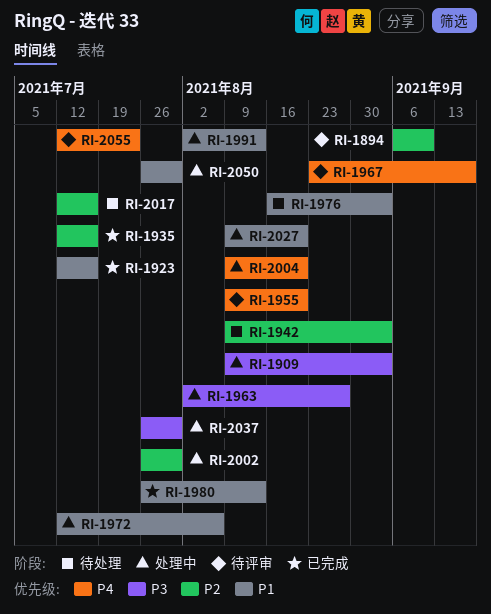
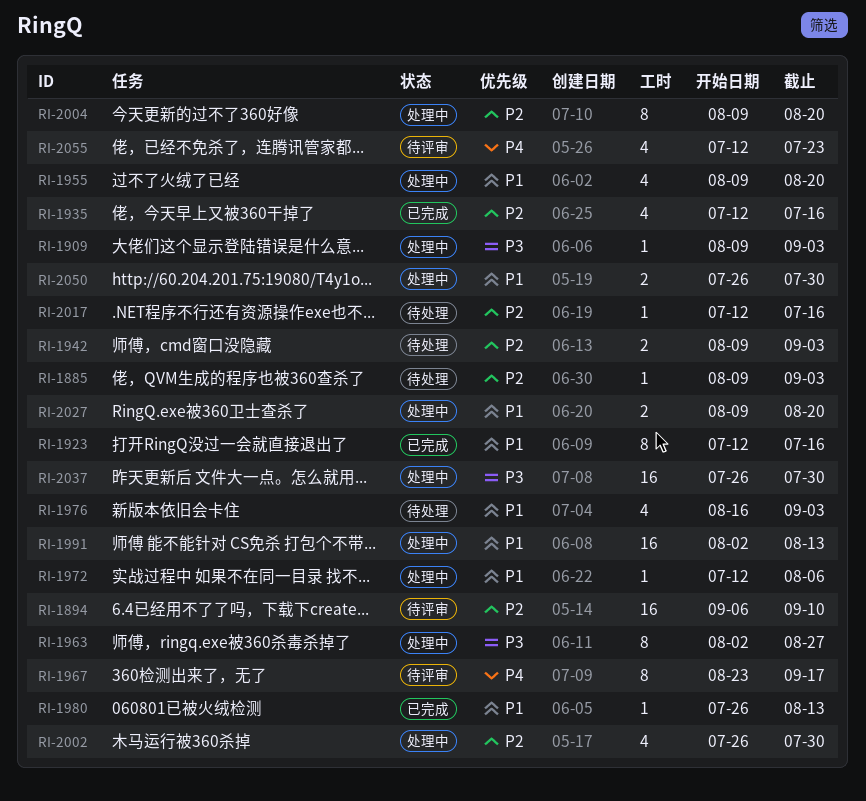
RI-1885: none -> present
RI-1955, status: 待评审 -> 处理中
RI-1955, priority: P4 -> P1
RI-2004, priority: P4 -> P2

